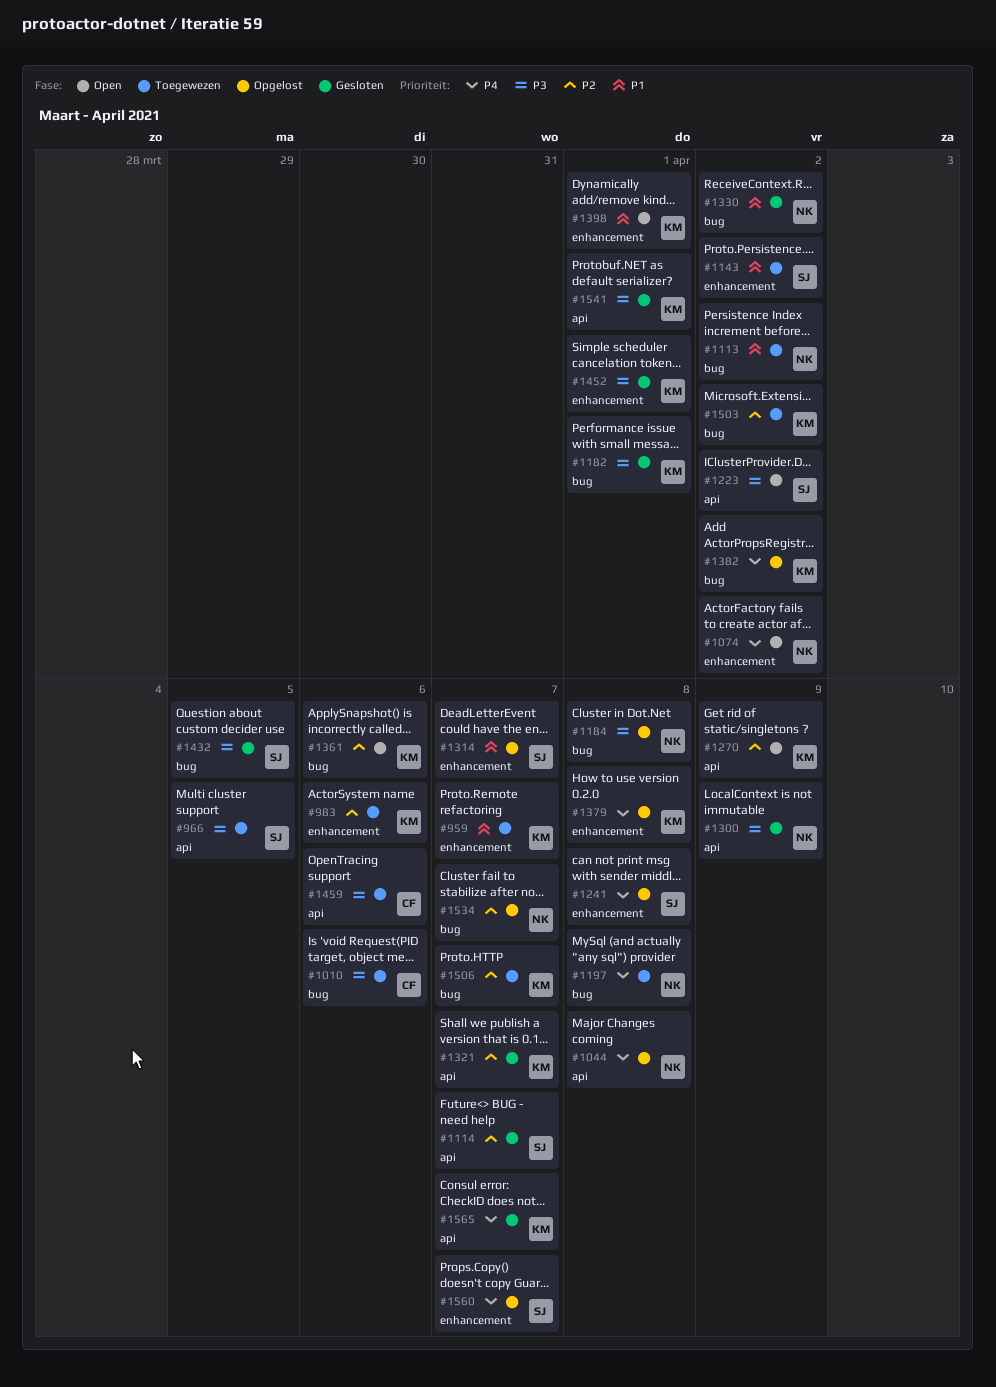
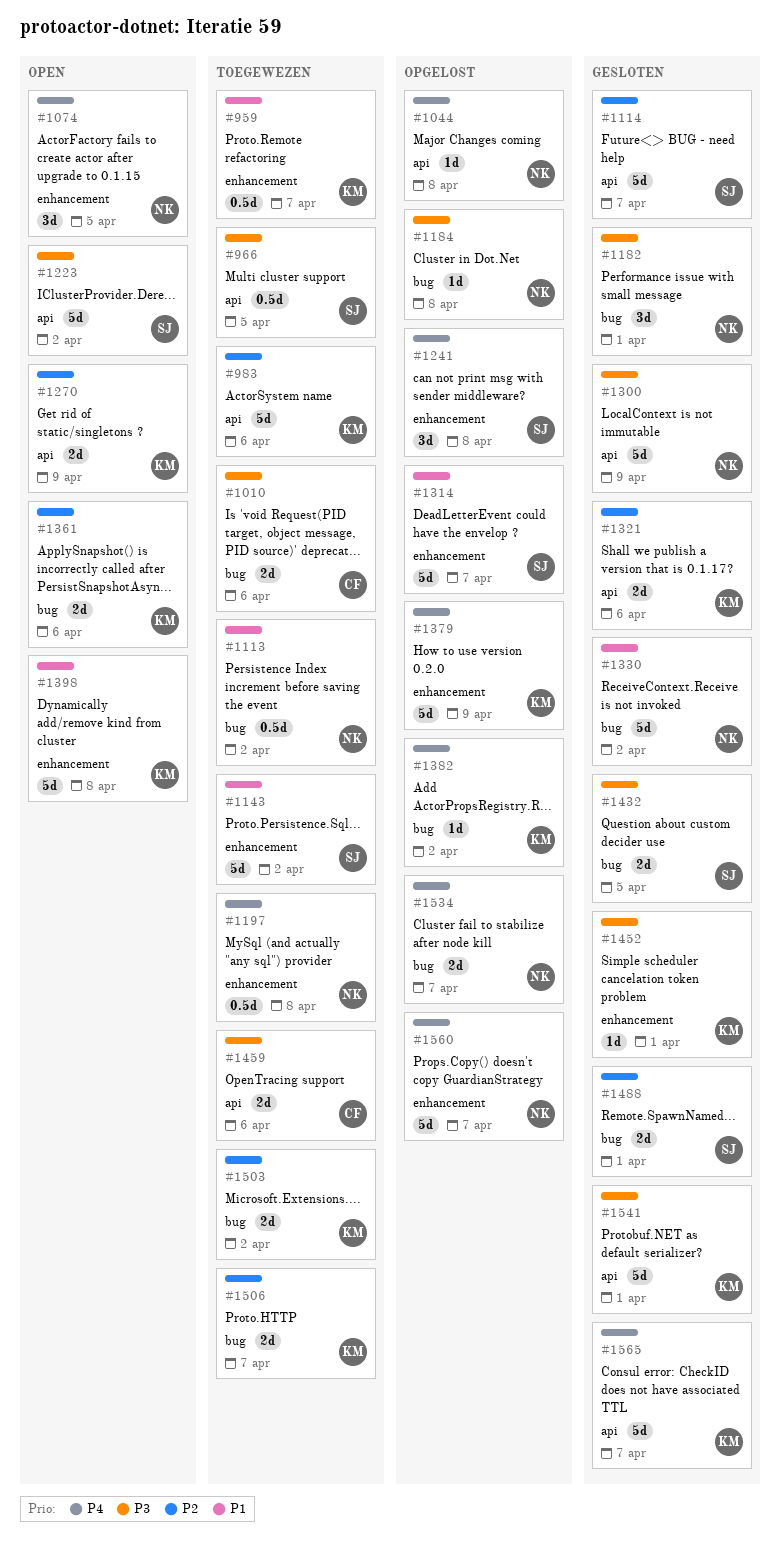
#983, label: enhancement -> api
#1074, due: Apr 2 -> Apr 5
#1182, owner: KM -> NK
#1197, label: bug -> enhancement
#1321, due: Apr 7 -> Apr 6
#1379, due: Apr 8 -> Apr 9
#1398, due: Apr 1 -> Apr 8
#1488: none -> present
#1534, priority: P2 -> P4
#1560, owner: SJ -> NK

